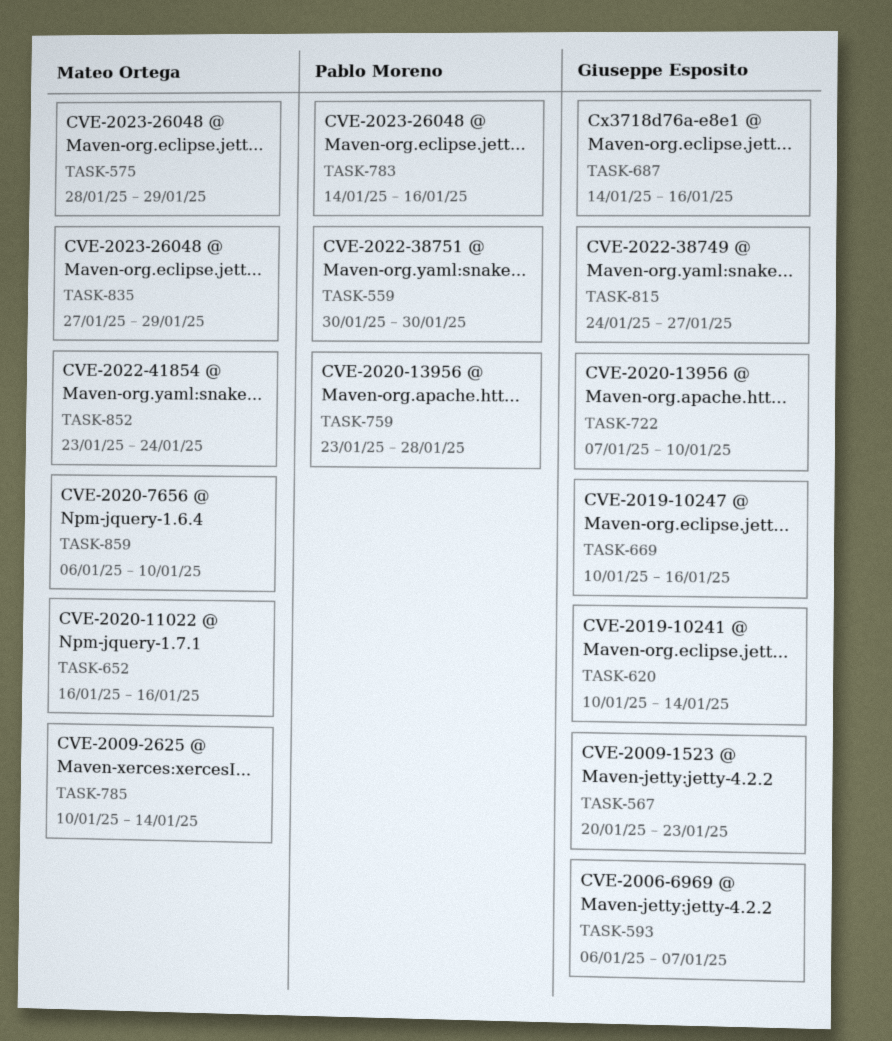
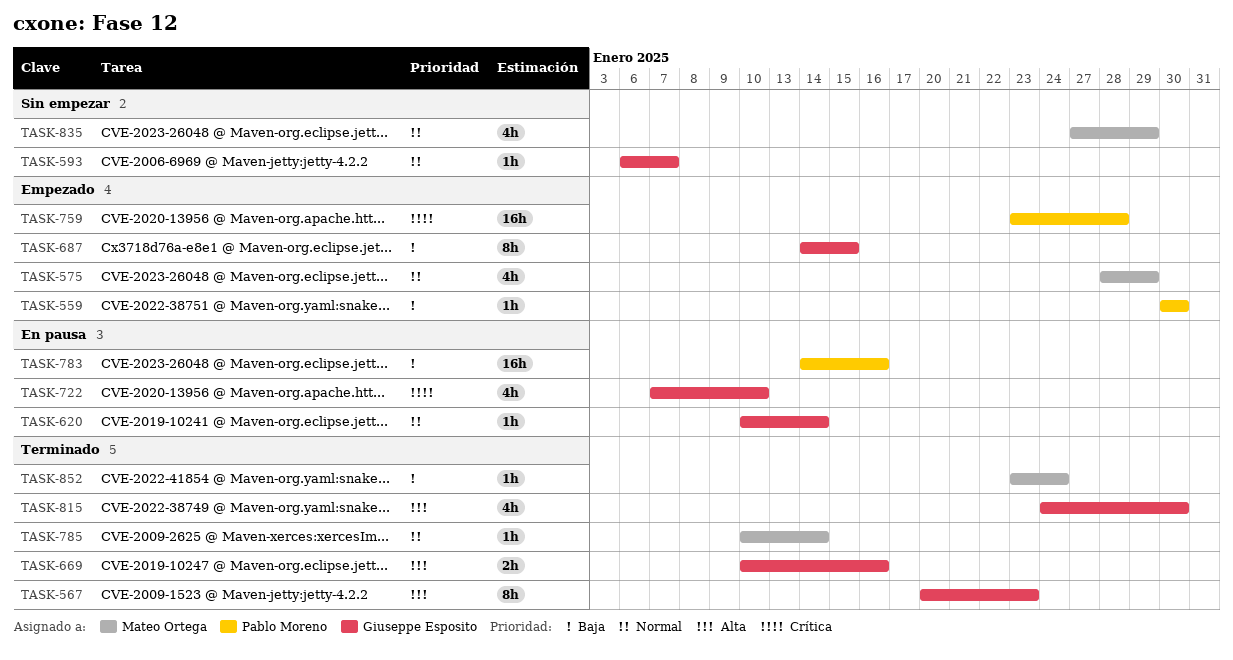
TASK-652: present -> none
TASK-687, due: Jan 16 -> Jan 15
TASK-815, due: Jan 27 -> Jan 30
TASK-859: present -> none

